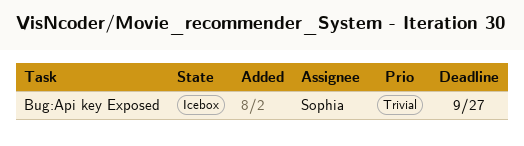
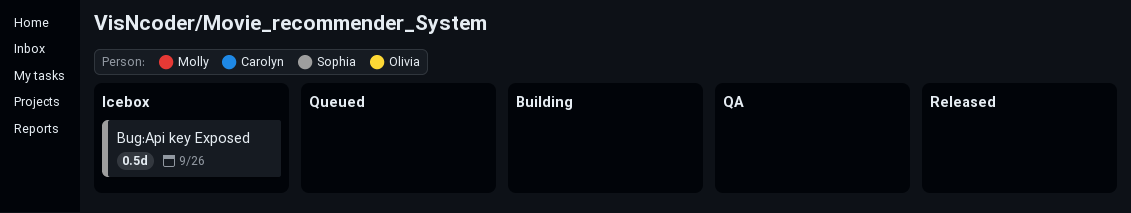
Bug:Api key Exposed, due: Sep 27 -> Sep 26

